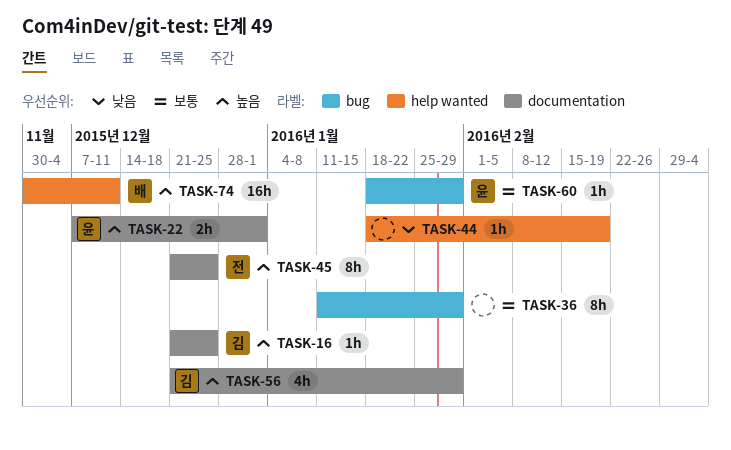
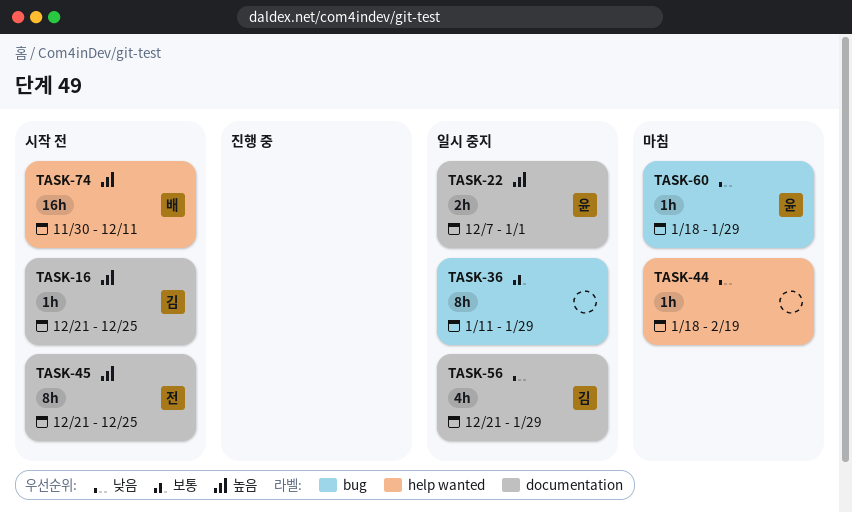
TASK-56, priority: 높음 -> 낮음
TASK-60, priority: 보통 -> 낮음

